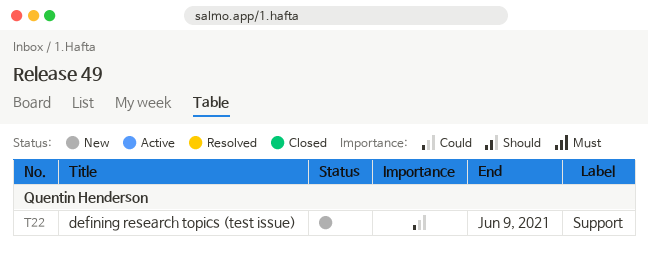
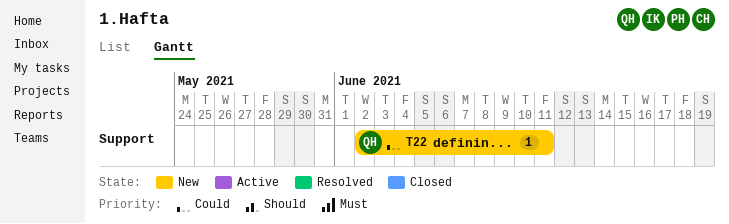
T22, due: Jun 9 -> Jun 11

